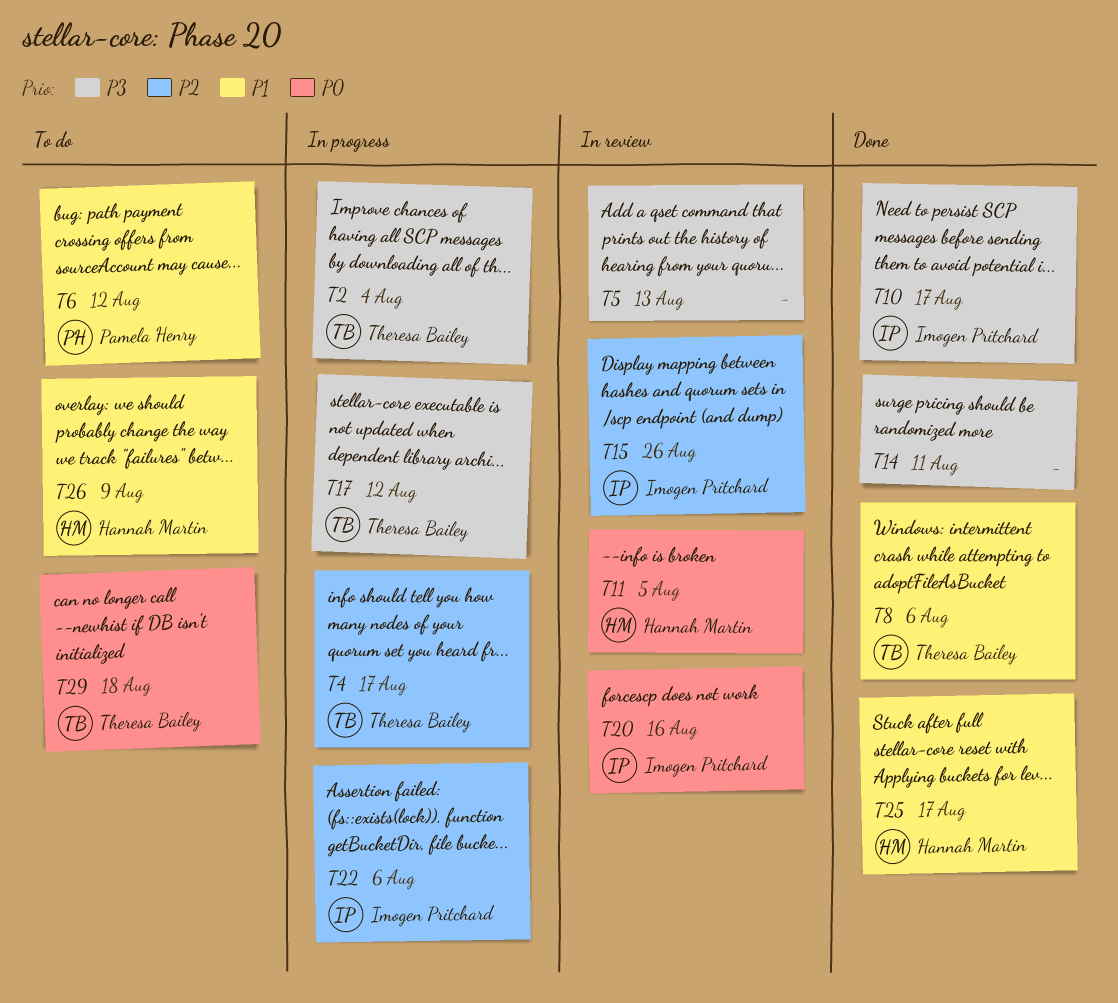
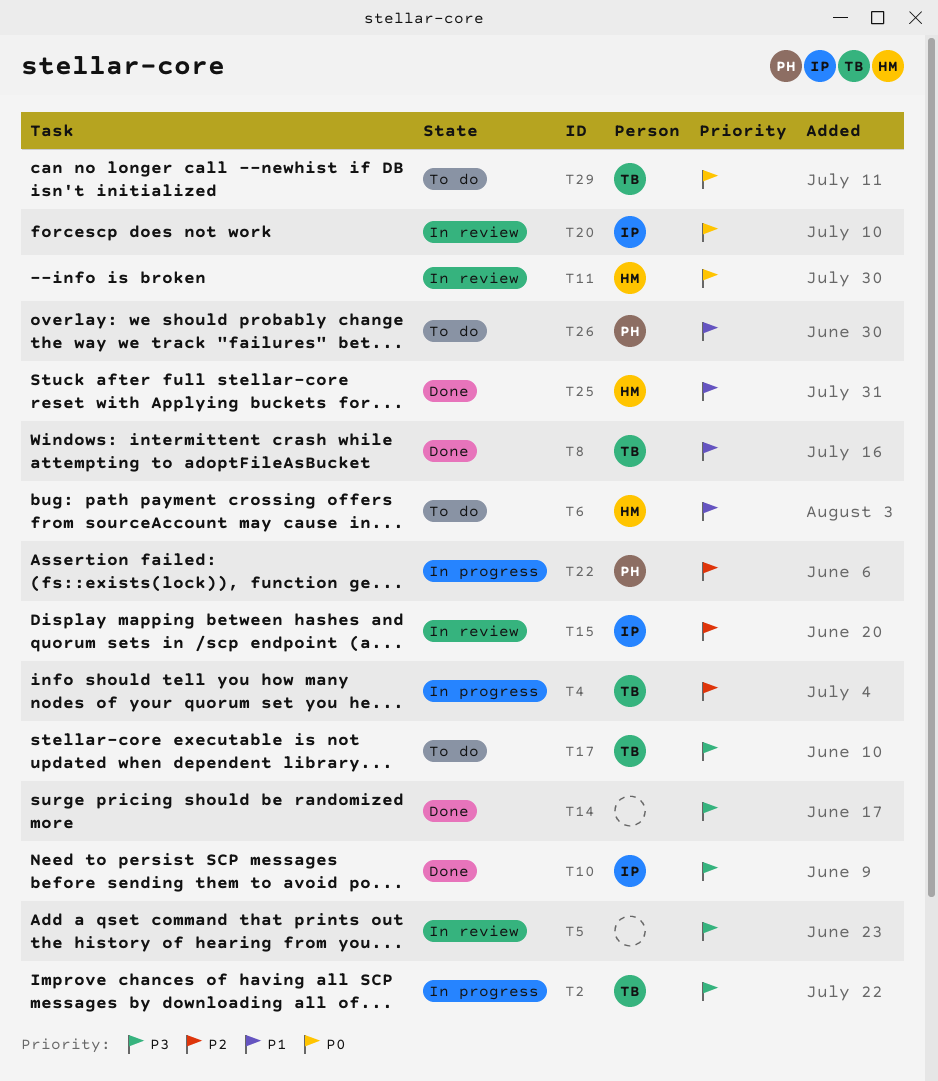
T6, owner: Pamela Henry -> Hannah Martin
T17, status: In progress -> To do
T22, owner: Imogen Pritchard -> Pamela Henry
T26, owner: Hannah Martin -> Pamela Henry

